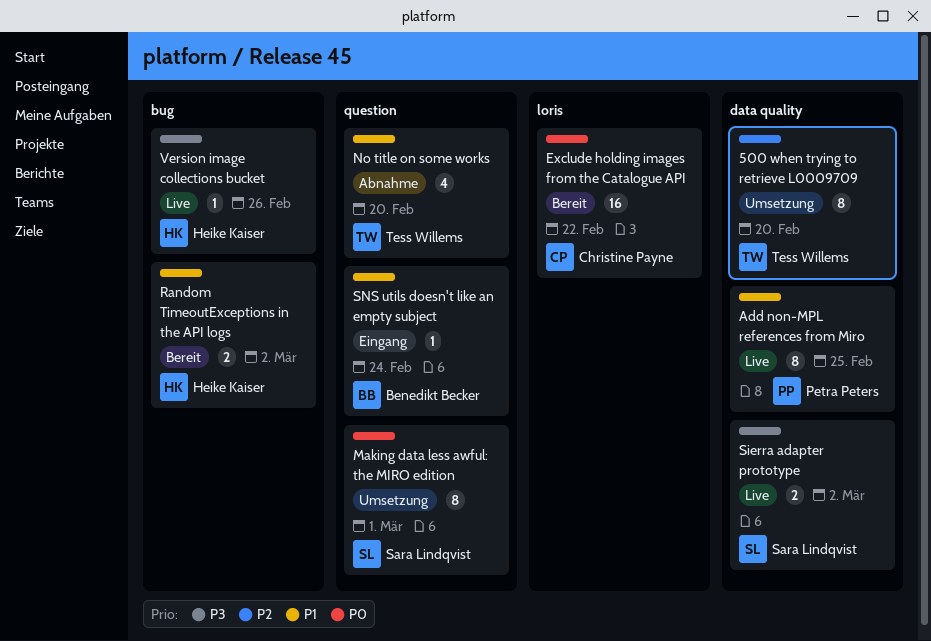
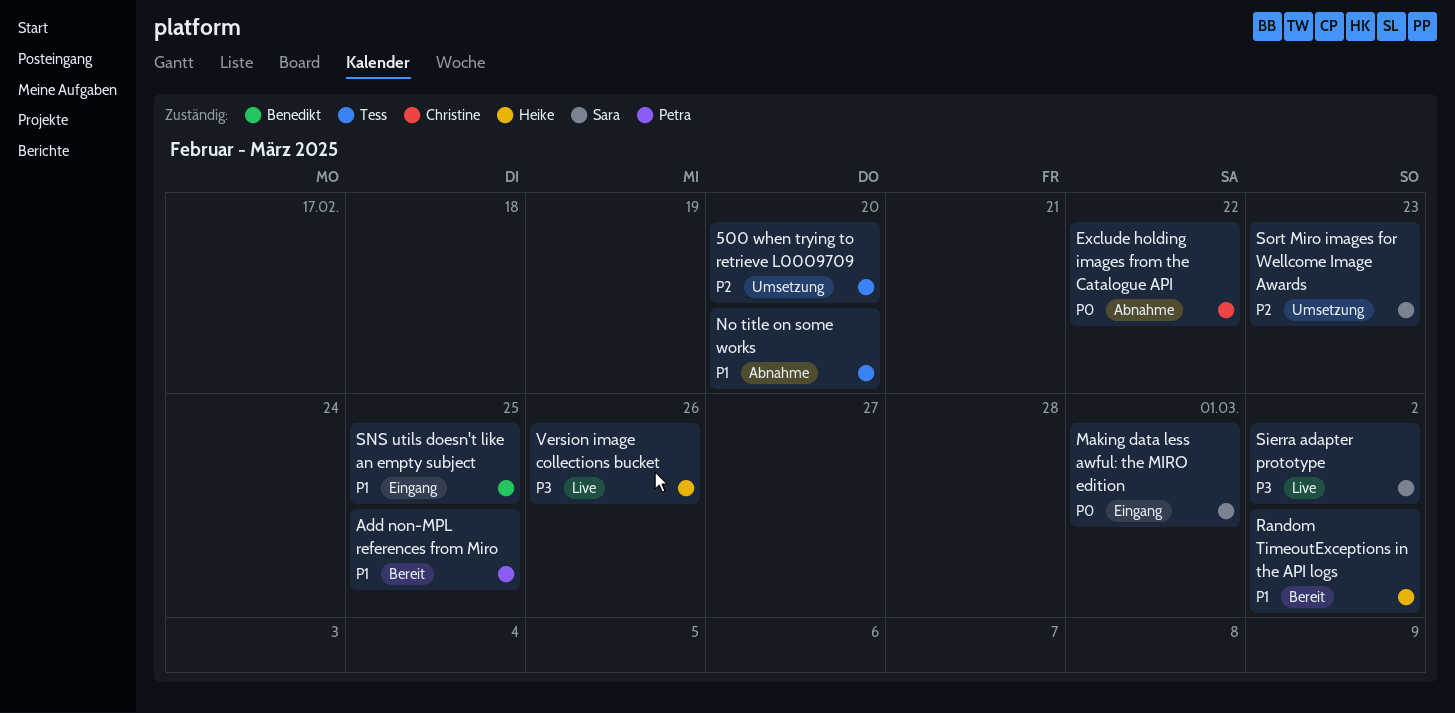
Add non-MPL references from Miro, status: Live -> Bereit
Exclude holding images from the Catalogue API, status: Bereit -> Abnahme
Making data less awful: the MIRO edition, status: Umsetzung -> Eingang
SNS utils doesn't like an empty subject, due: Feb 24 -> Feb 25
Sort Miro images for Wellcome Image Awards: none -> present

